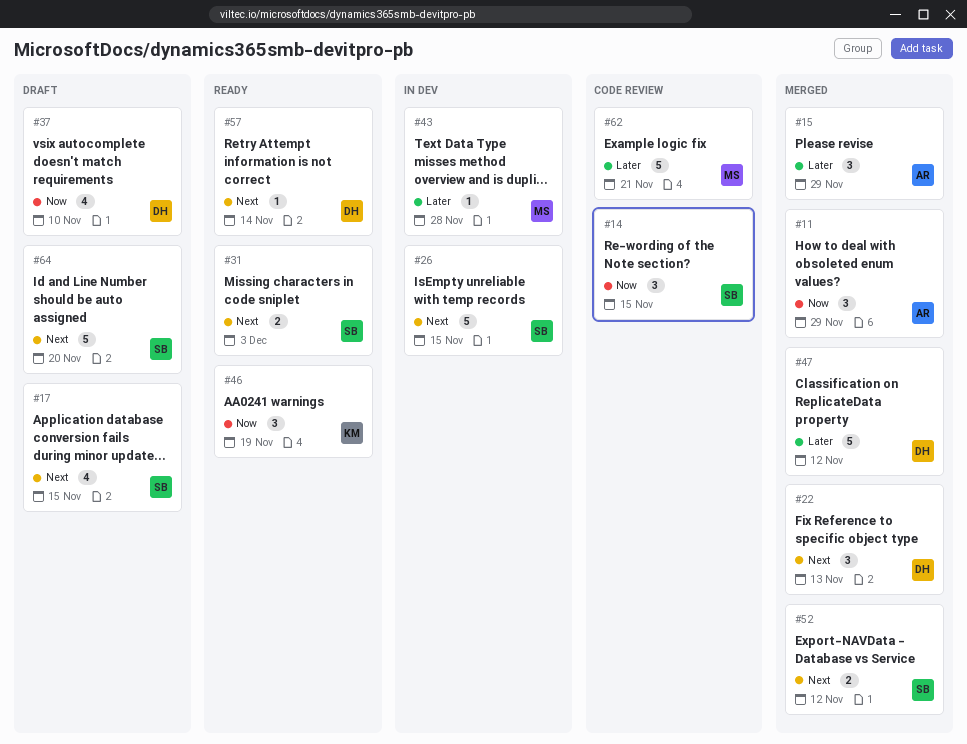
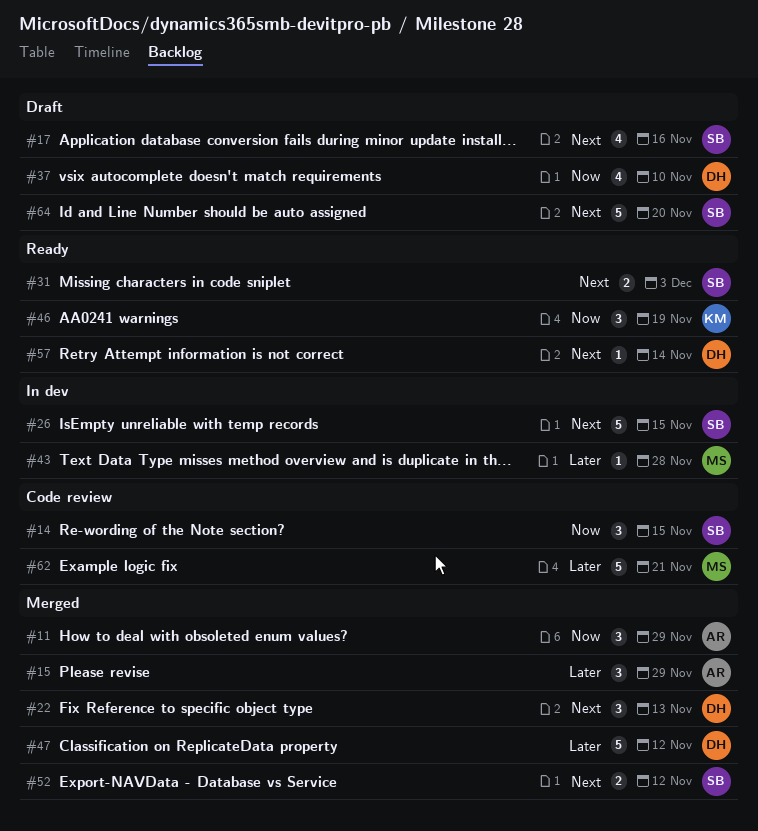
#17, due: Nov 15 -> Nov 16

